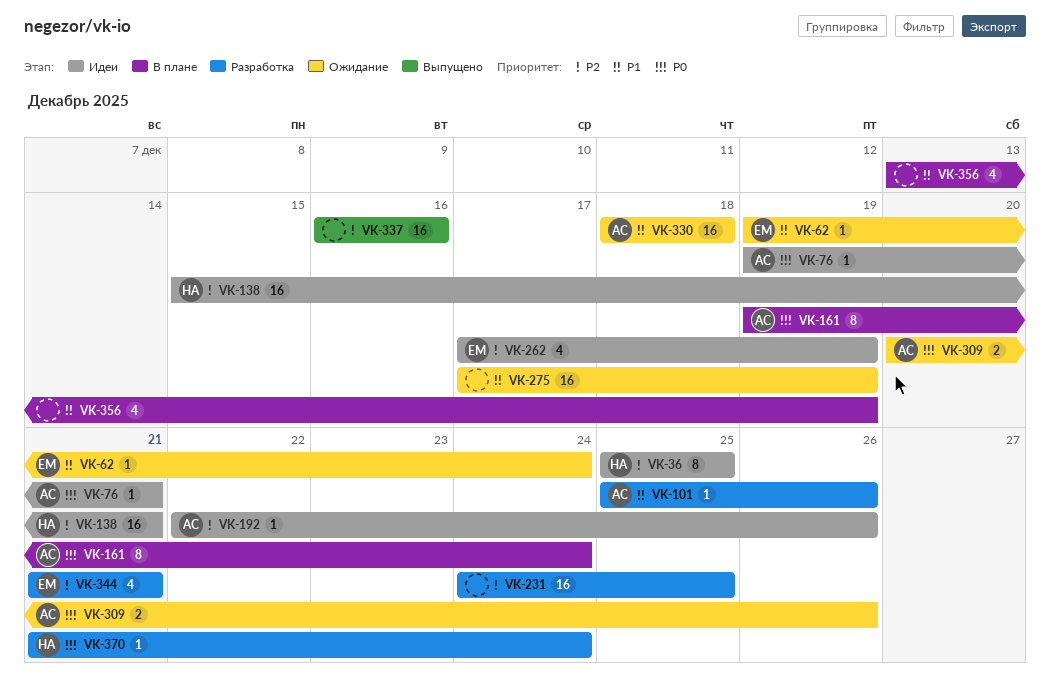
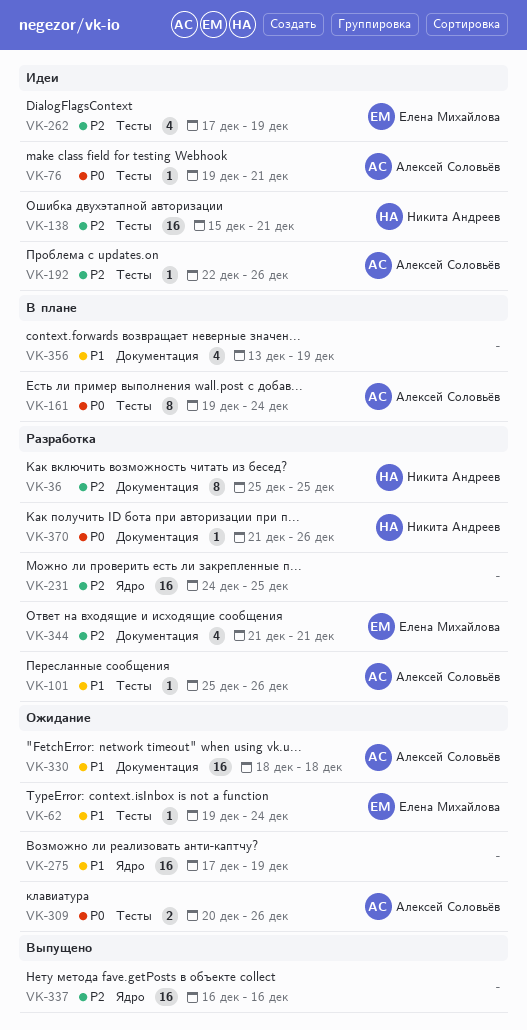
VK-36, status: Идеи -> Разработка
VK-370, due: Dec 24 -> Dec 26

